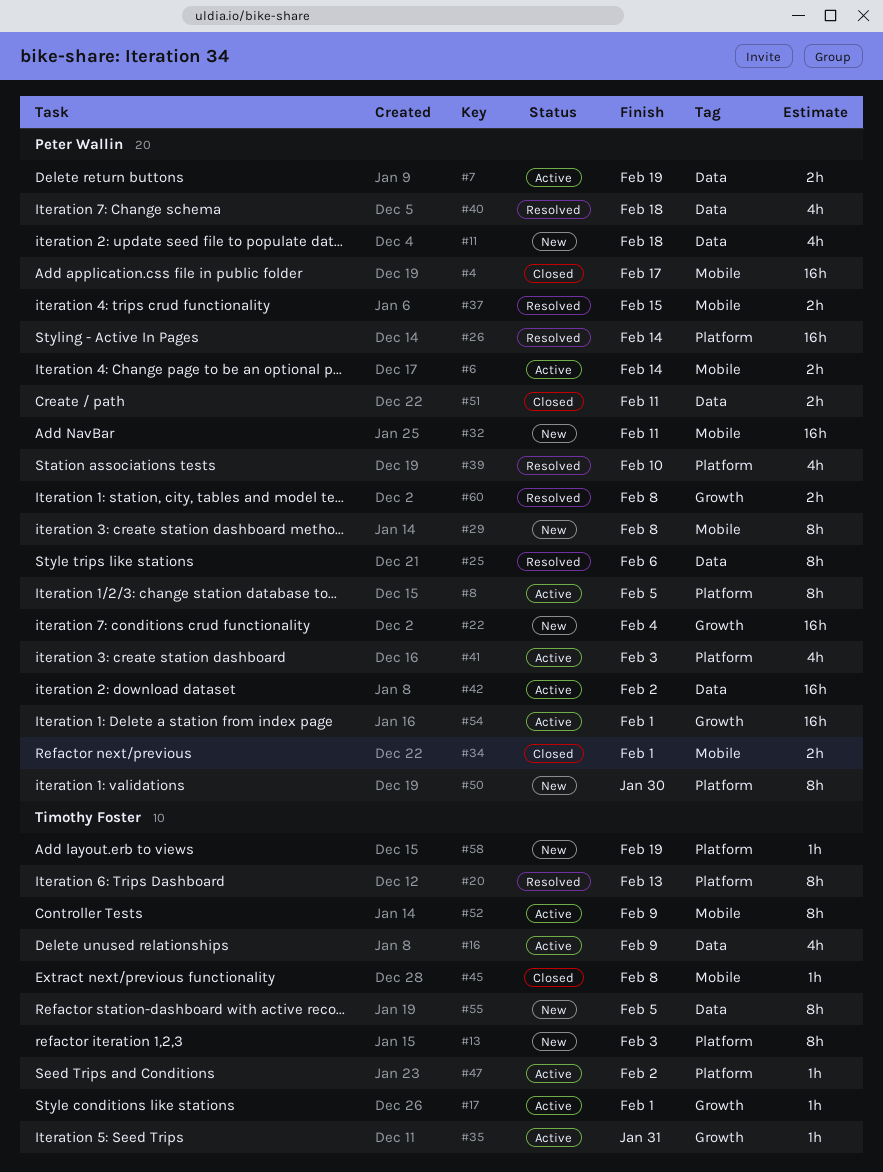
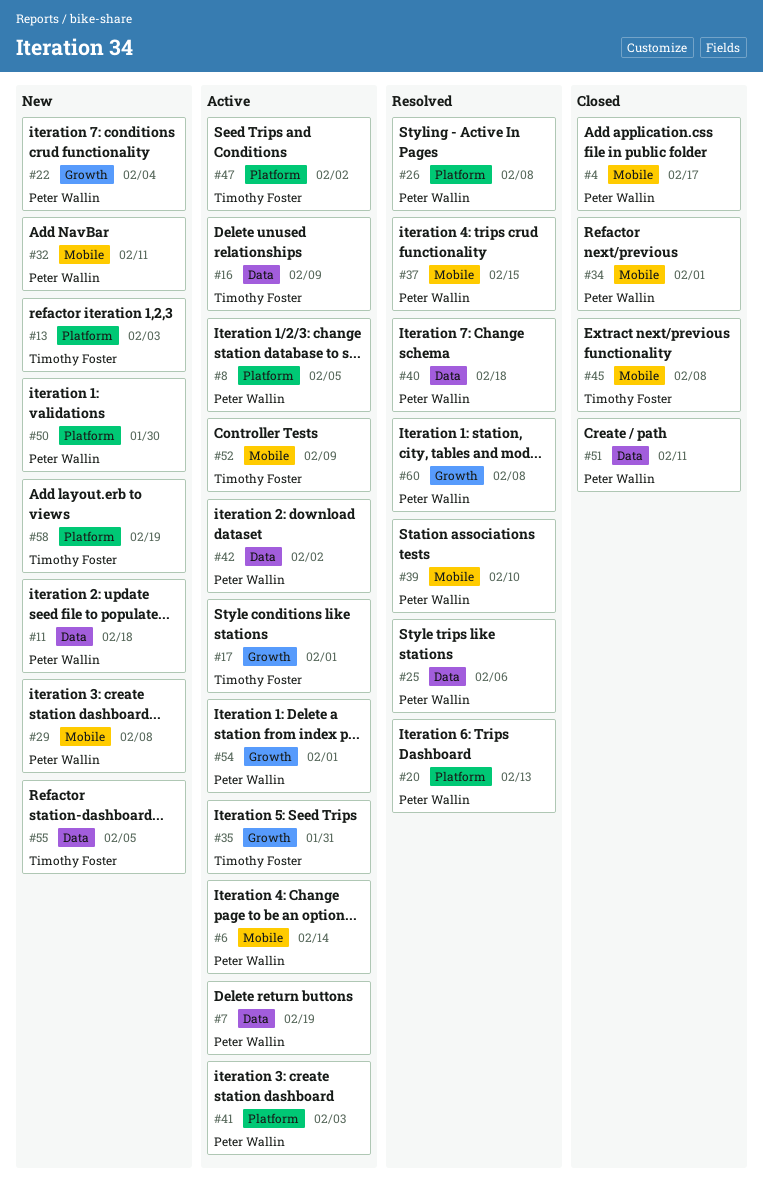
#20, owner: Timothy Foster -> Peter Wallin
#26, due: Feb 14 -> Feb 8
#39, label: Platform -> Mobile

